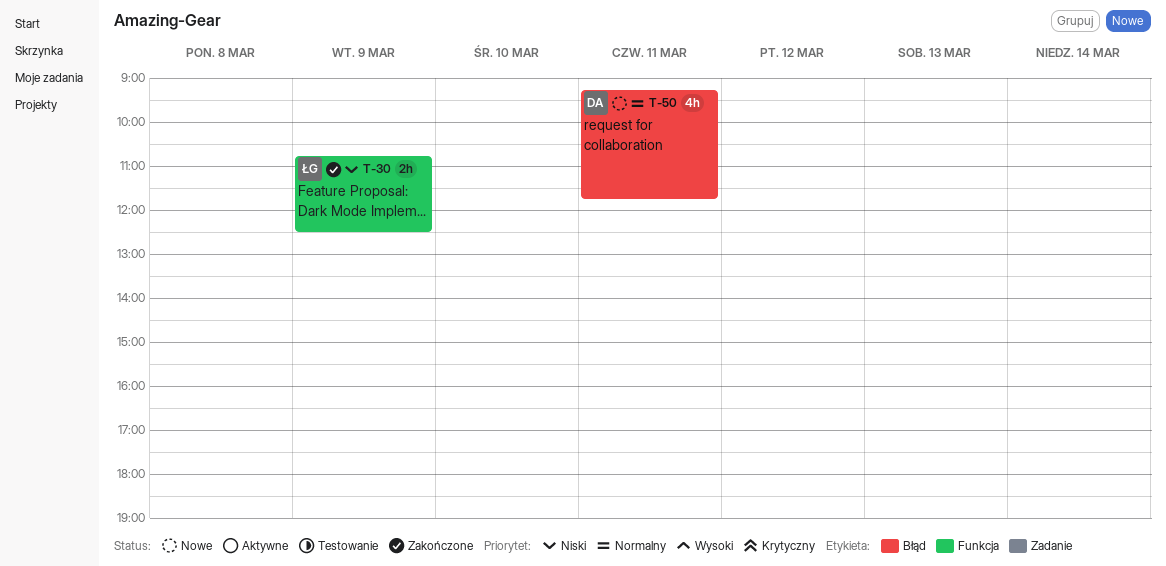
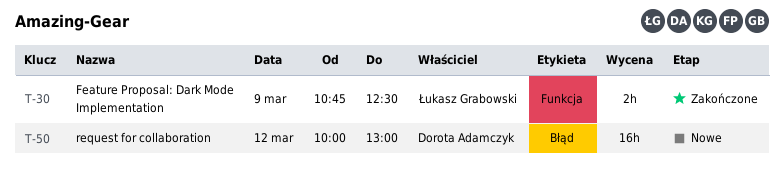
T-50, estimate: 4h -> 16h
T-50, day: Mar 11 -> Mar 12
T-50, begins: 09:15 -> 10:00
T-50, ends: 11:45 -> 13:00

